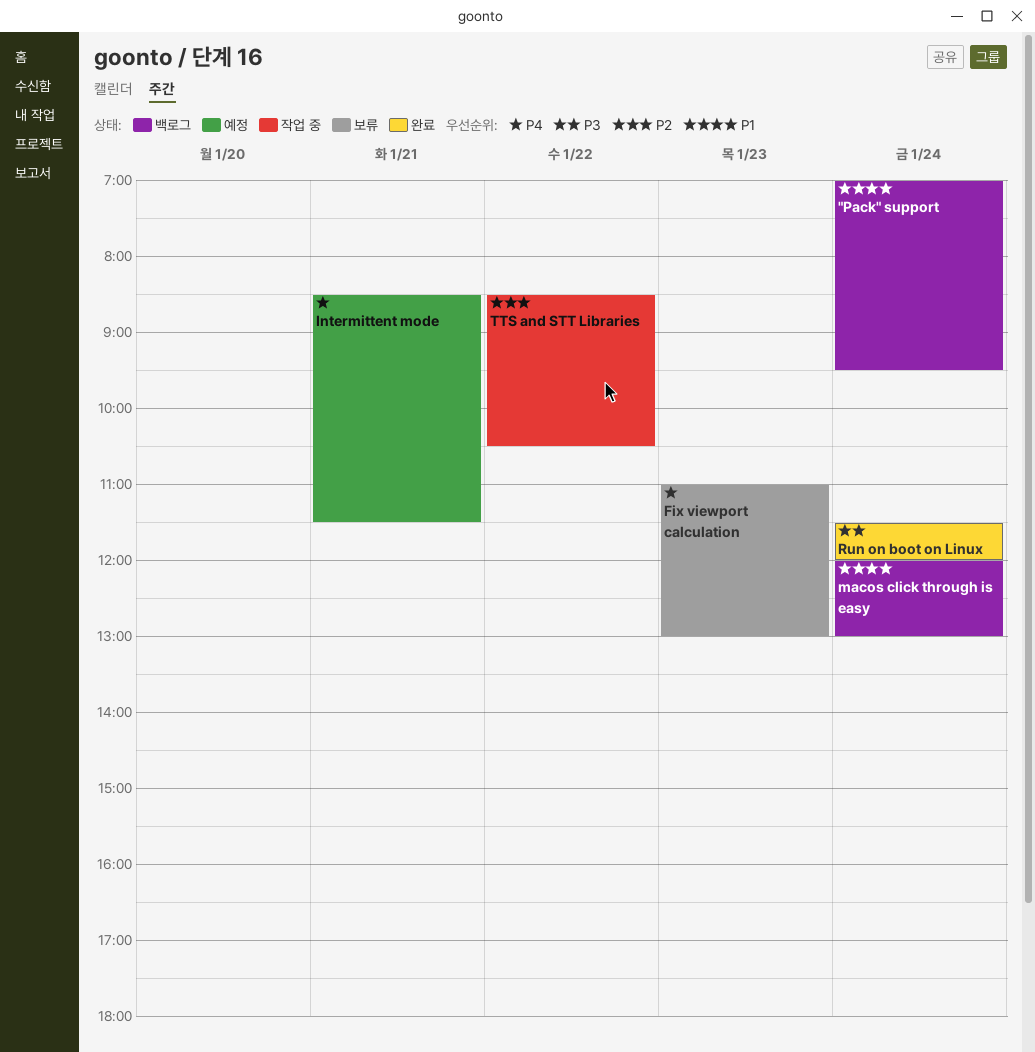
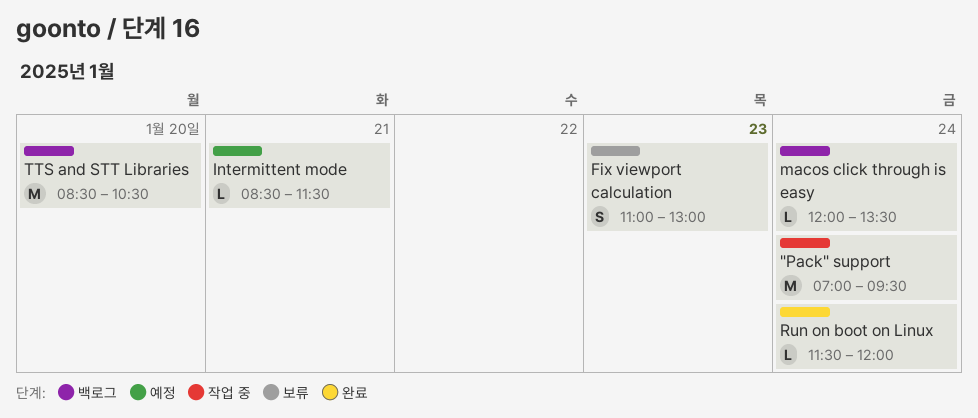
"Pack" support, status: 백로그 -> 작업 중
macos click through is easy, ends: 13:00 -> 13:30
TTS and STT Libraries, status: 작업 중 -> 백로그
TTS and STT Libraries, day: Jan 22 -> Jan 20

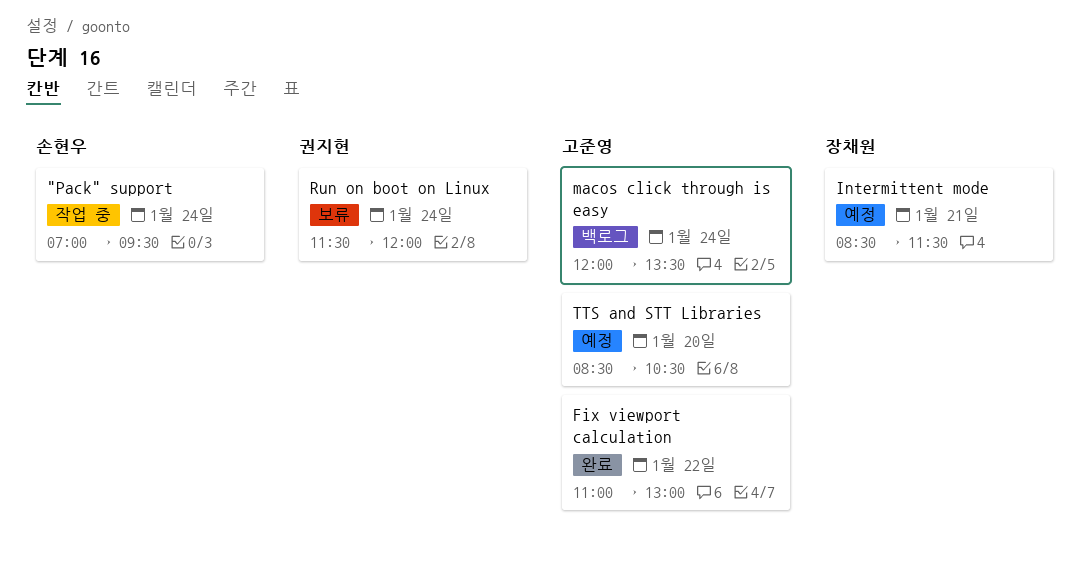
Fix viewport calculation, status: 보류 -> 완료
Fix viewport calculation, day: Jan 23 -> Jan 22
Run on boot on Linux, status: 완료 -> 보류
TTS and STT Libraries, status: 백로그 -> 예정

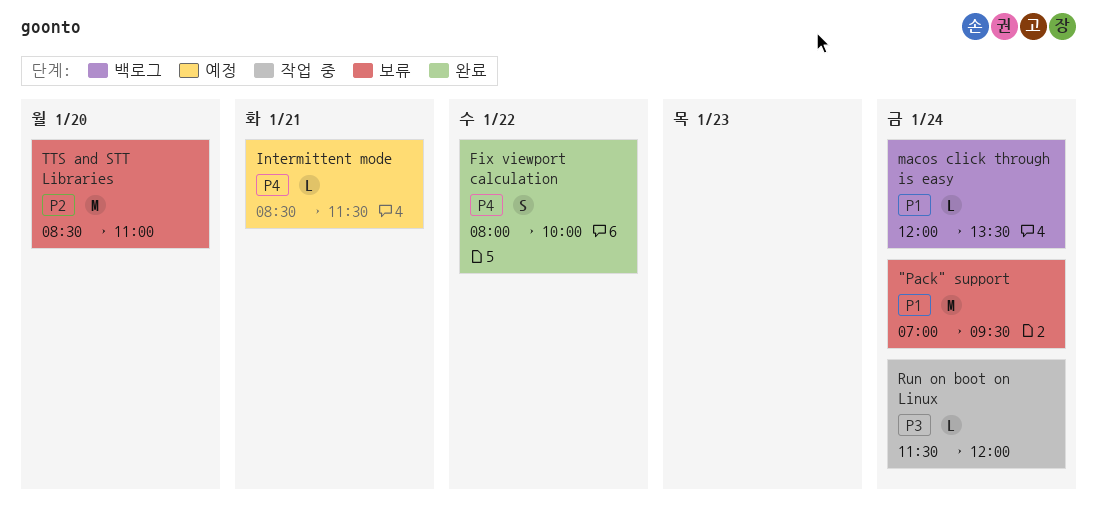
"Pack" support, status: 작업 중 -> 보류
Fix viewport calculation, begins: 11:00 -> 08:00
Fix viewport calculation, ends: 13:00 -> 10:00
Run on boot on Linux, status: 보류 -> 작업 중
TTS and STT Libraries, status: 예정 -> 보류
TTS and STT Libraries, ends: 10:30 -> 11:00

